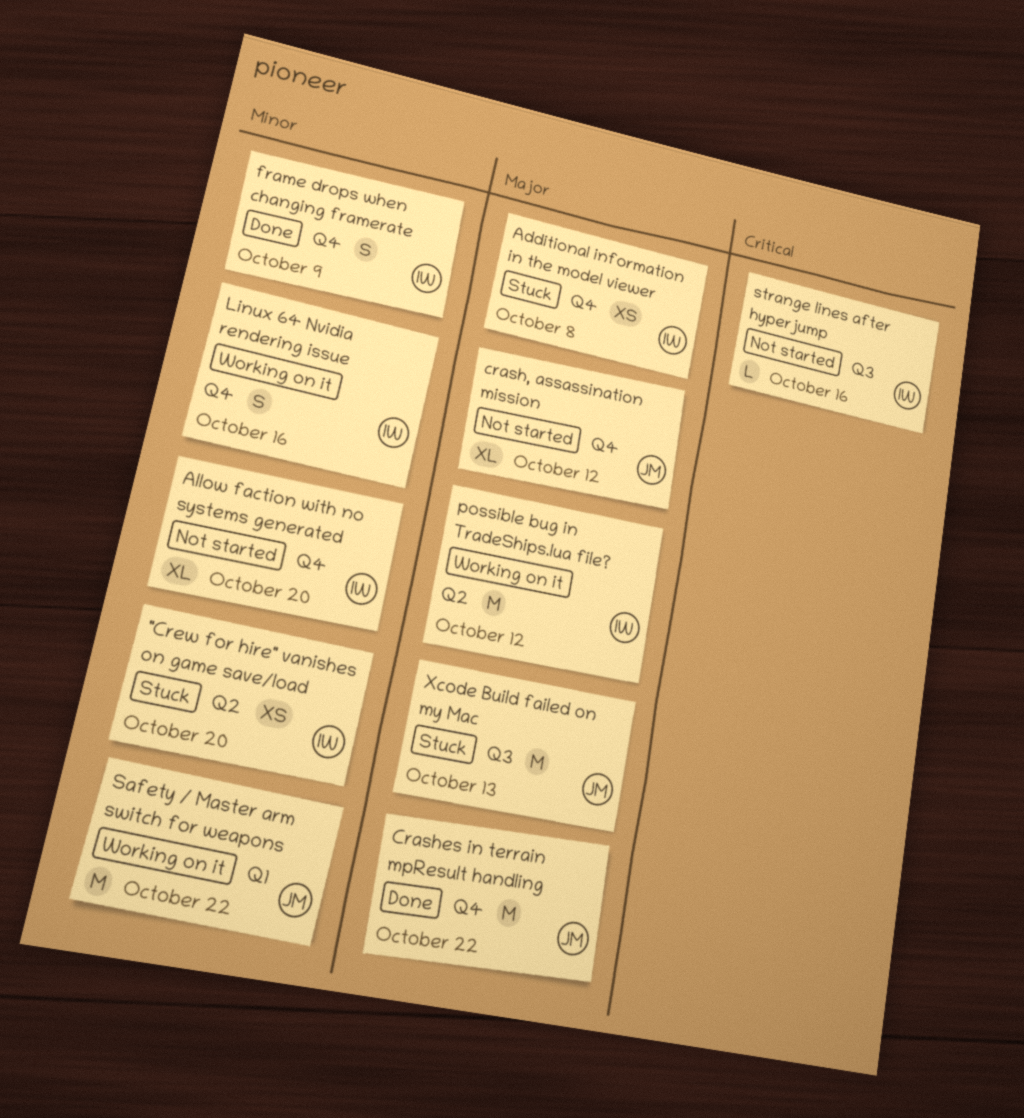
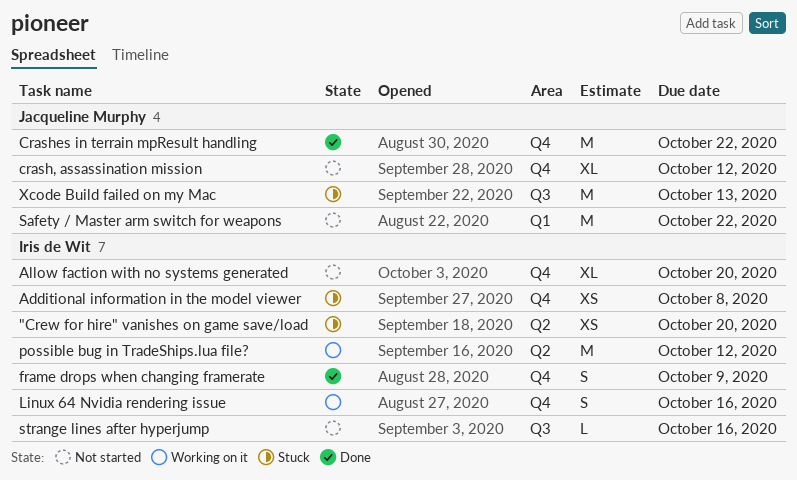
Safety / Master arm switch for weapons, status: Working on it -> Not started

